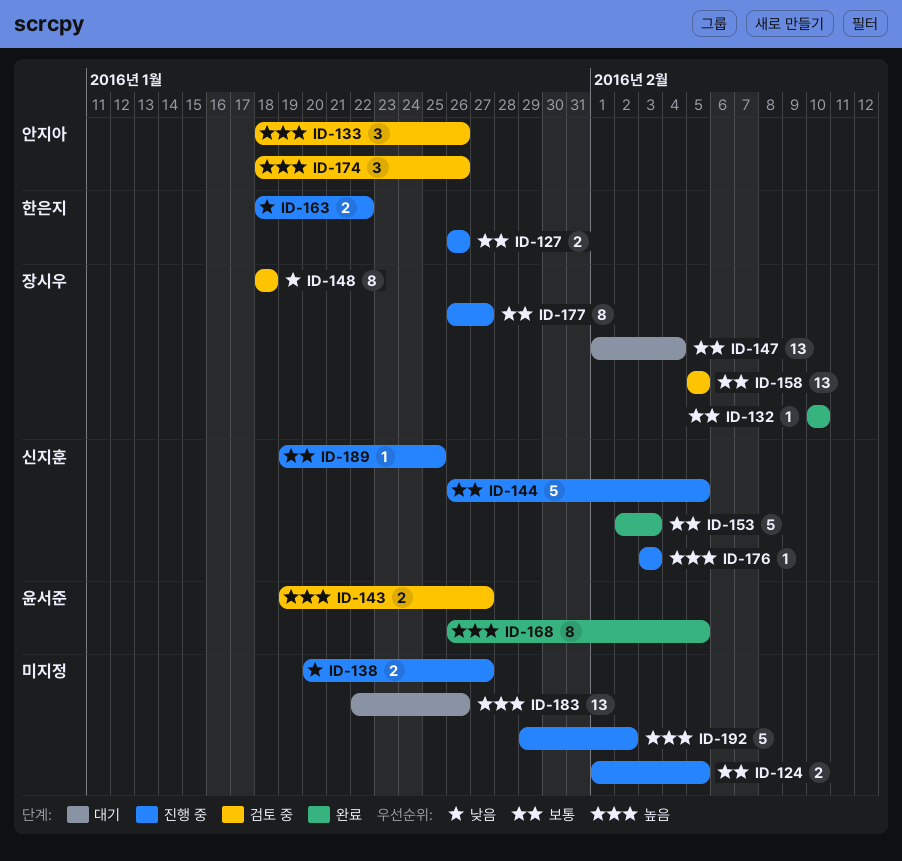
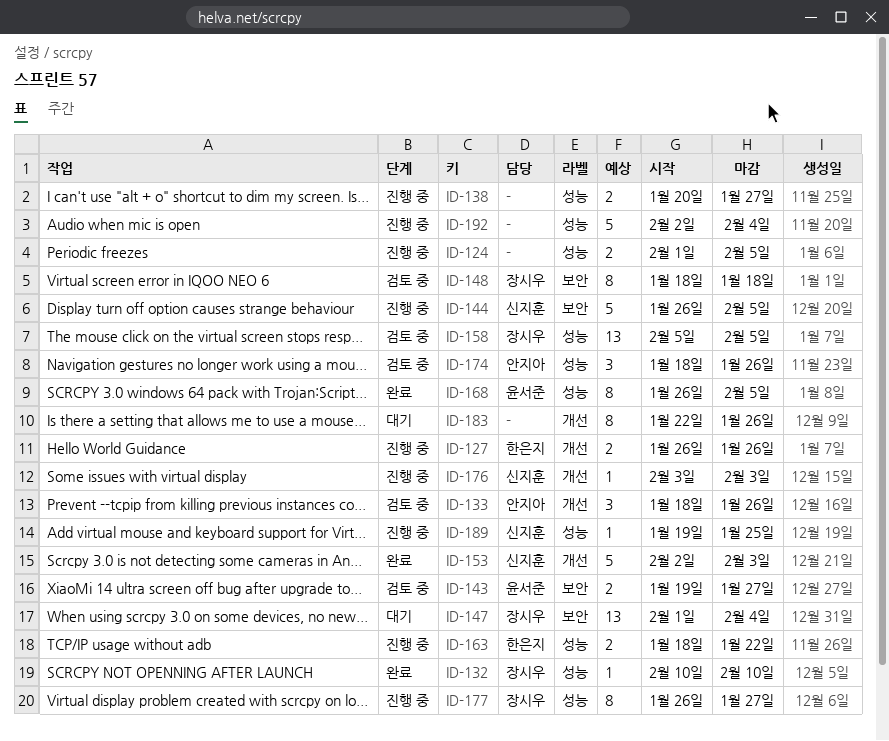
ID-183, estimate: 13 -> 8
ID-192, start: Jan 29 -> Feb 2
ID-192, due: Feb 2 -> Feb 4

